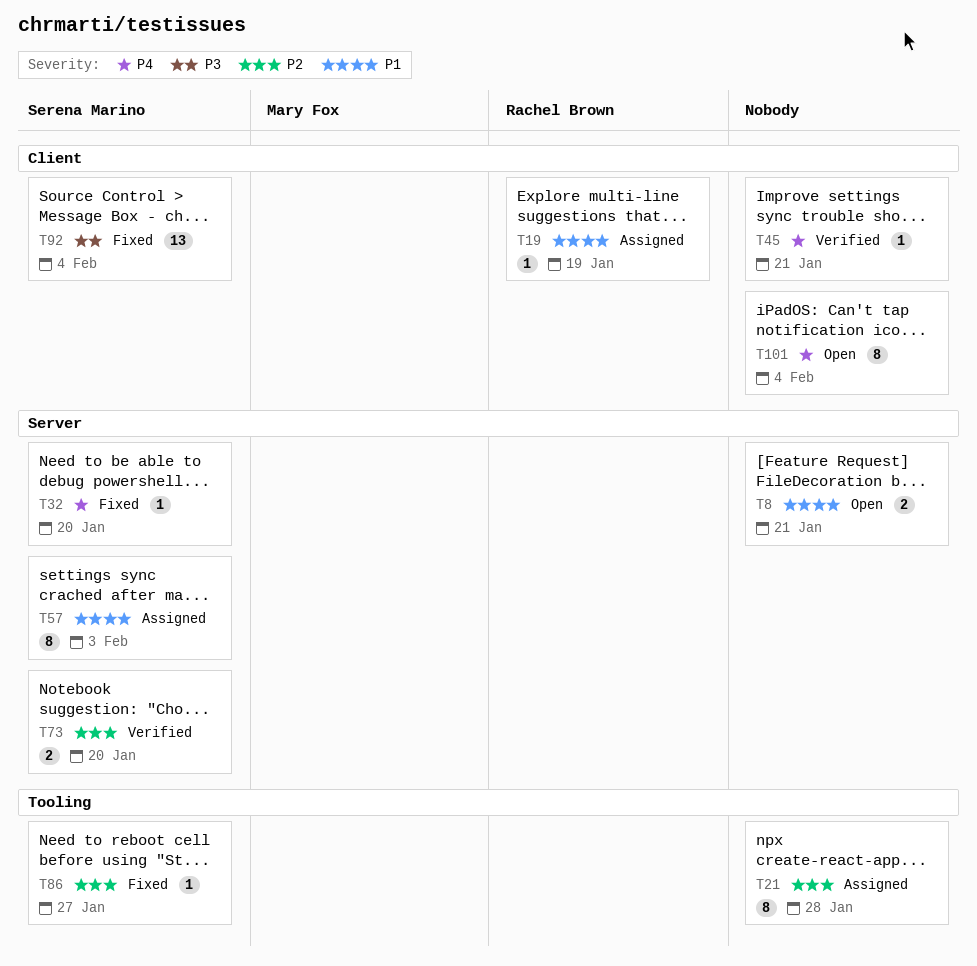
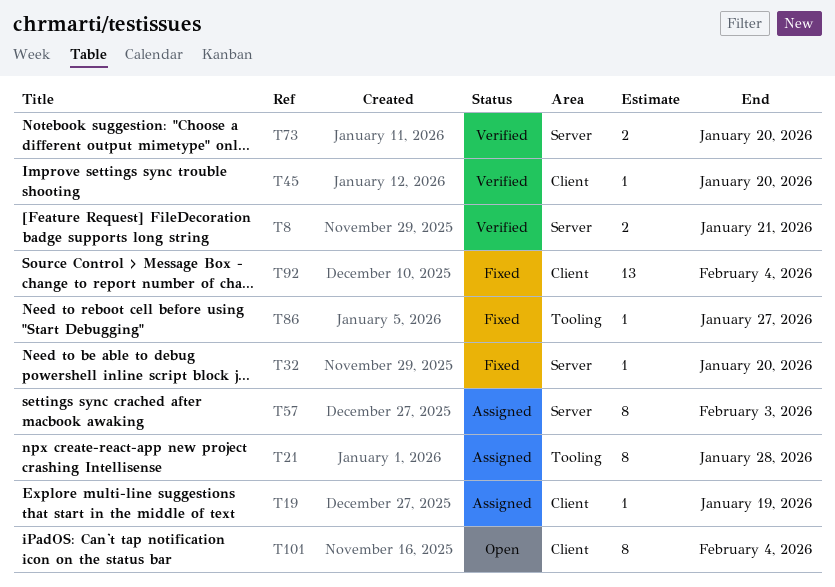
T8, status: Open -> Verified
T45, due: Jan 21 -> Jan 20

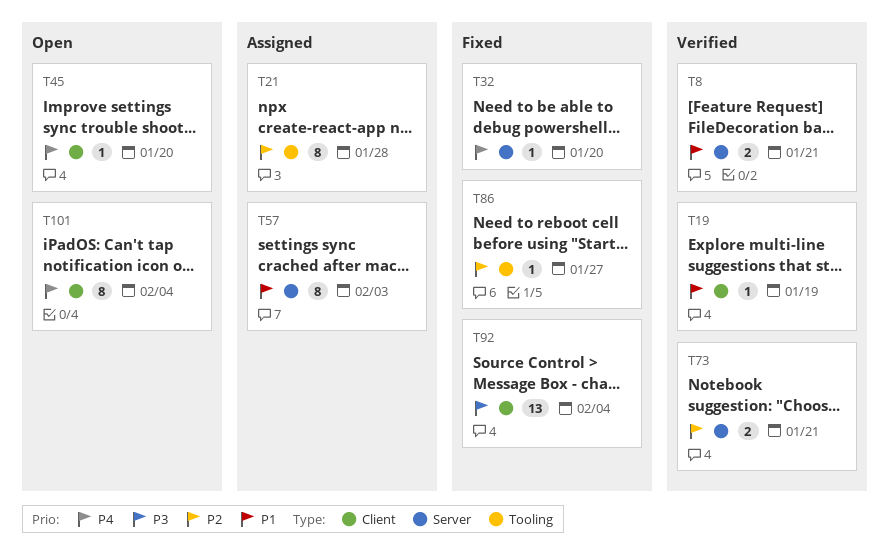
T19, status: Assigned -> Verified
T45, status: Verified -> Open
T73, due: Jan 20 -> Jan 21

